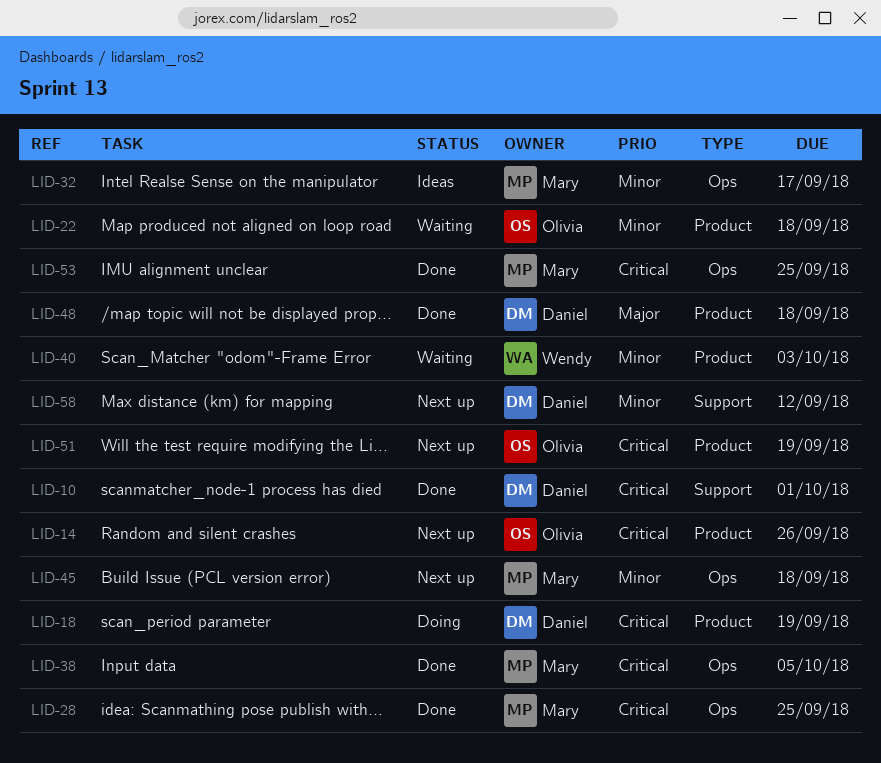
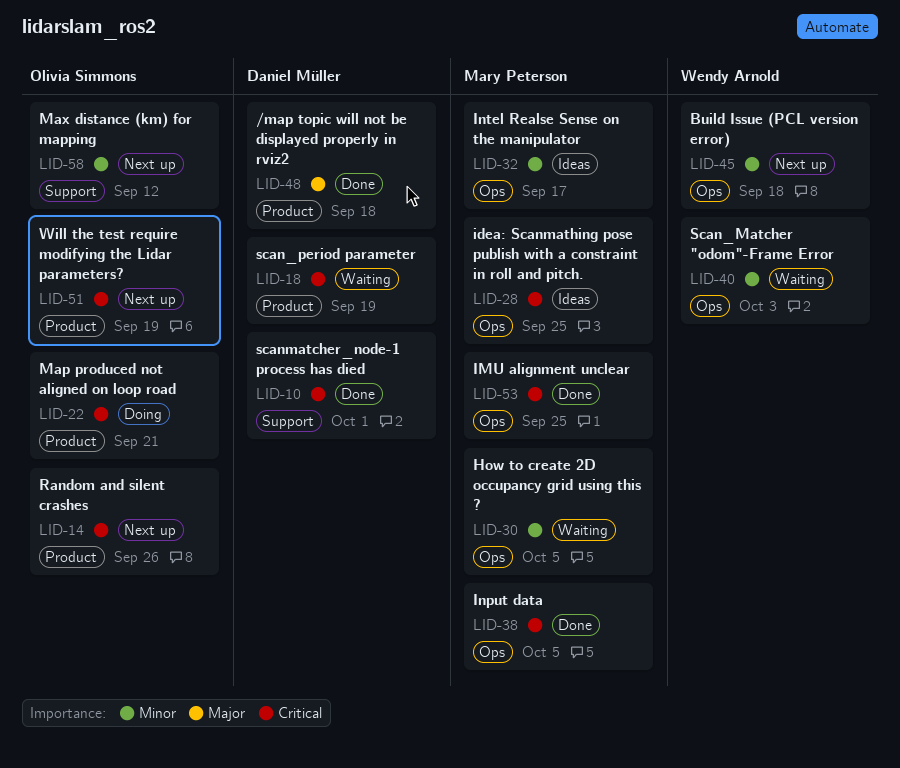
LID-18, status: Doing -> Waiting
LID-22, status: Waiting -> Doing
LID-22, priority: Minor -> Critical
LID-22, due: Sep 18 -> Sep 21
LID-28, status: Done -> Ideas
LID-30: none -> present
LID-40, label: Product -> Ops
LID-45, owner: Mary Peterson -> Wendy Arnold
LID-58, owner: Daniel Müller -> Olivia Simmons

